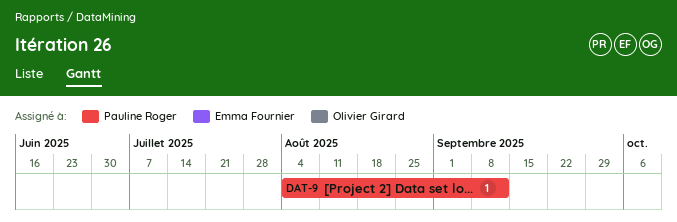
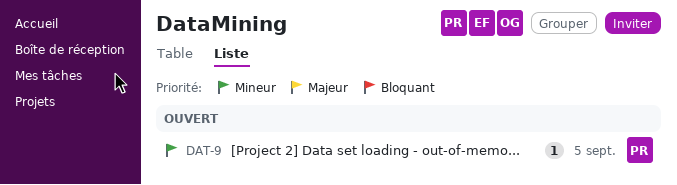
DAT-9, due: Sep 12 -> Sep 5

